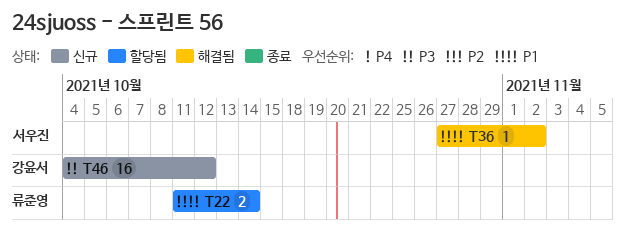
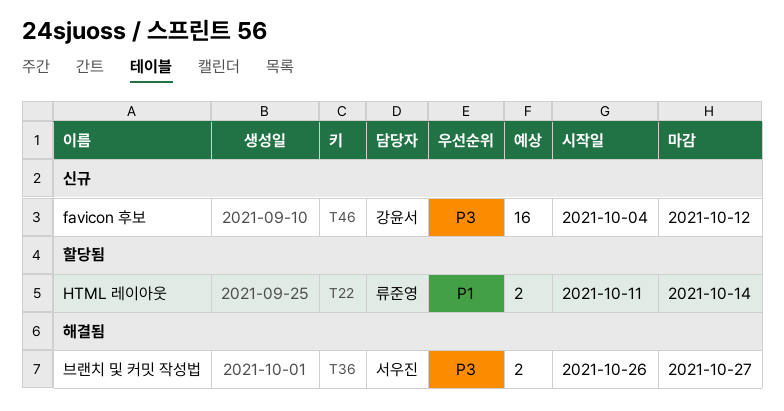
T36, priority: P1 -> P3
T36, estimate: 1 -> 2
T36, start: Oct 27 -> Oct 26
T36, due: Nov 2 -> Oct 27

